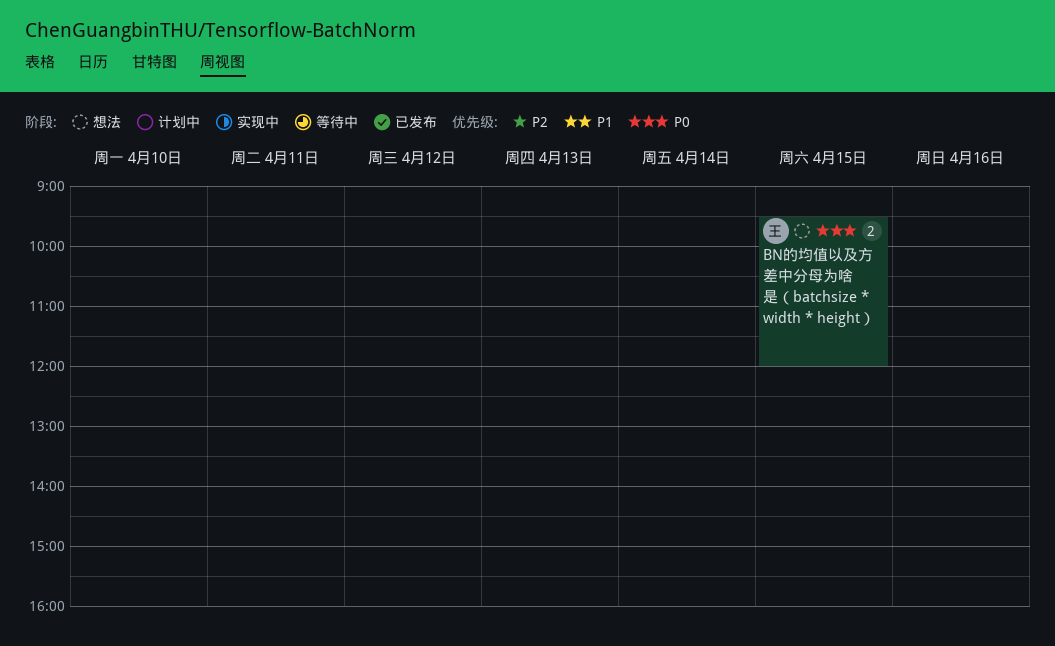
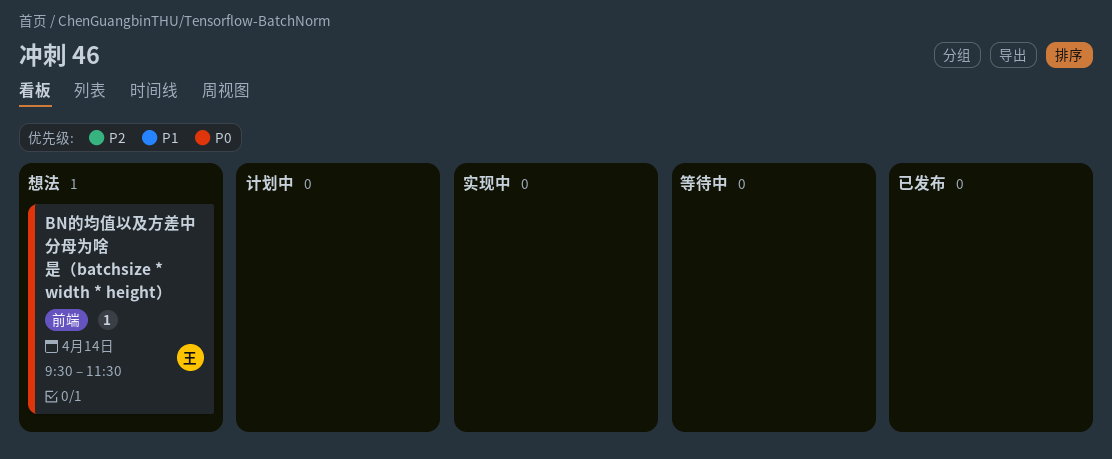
BN的均值以及方差中分母为啥是（batchsize * width * height）, estimate: 2 -> 1
BN的均值以及方差中分母为啥是（batchsize * width * height）, day: Apr 15 -> Apr 14
BN的均值以及方差中分母为啥是（batchsize * width * height）, ends: 12:00 -> 11:30

